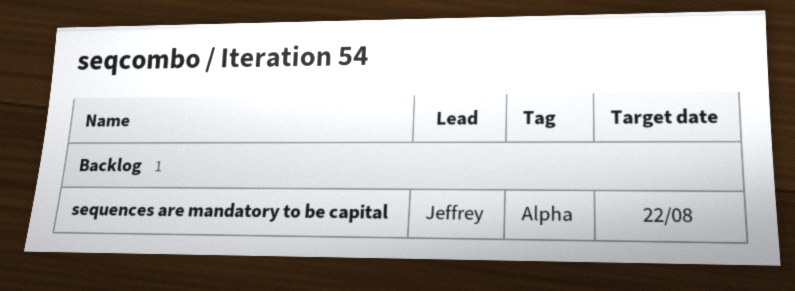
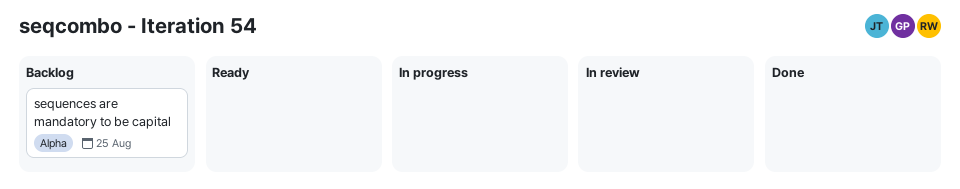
sequences are mandatory to be capital, due: Aug 22 -> Aug 25

